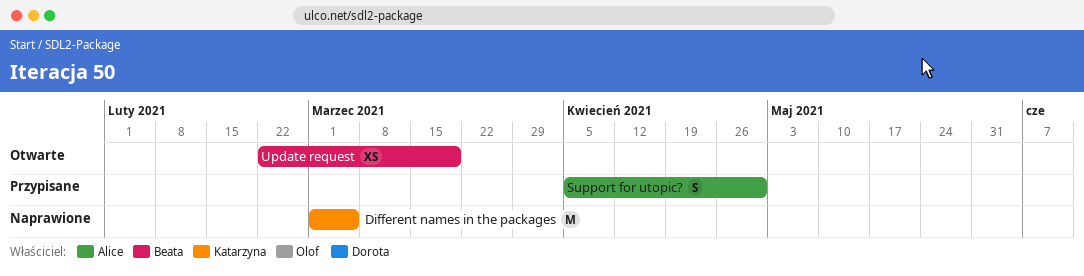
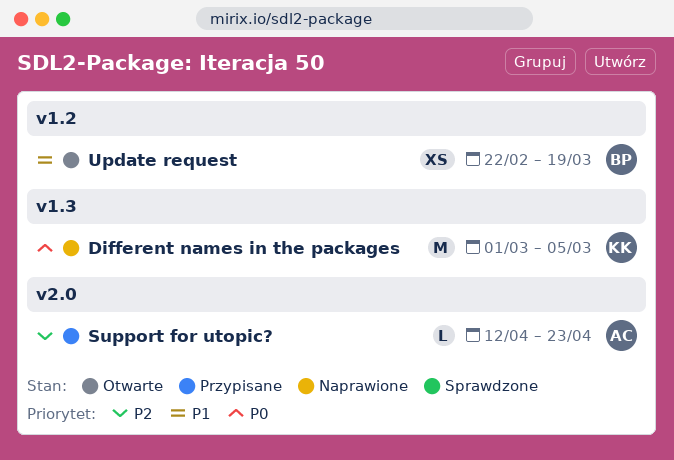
Support for utopic?, estimate: S -> L
Support for utopic?, start: Apr 5 -> Apr 12
Support for utopic?, due: Apr 30 -> Apr 23

